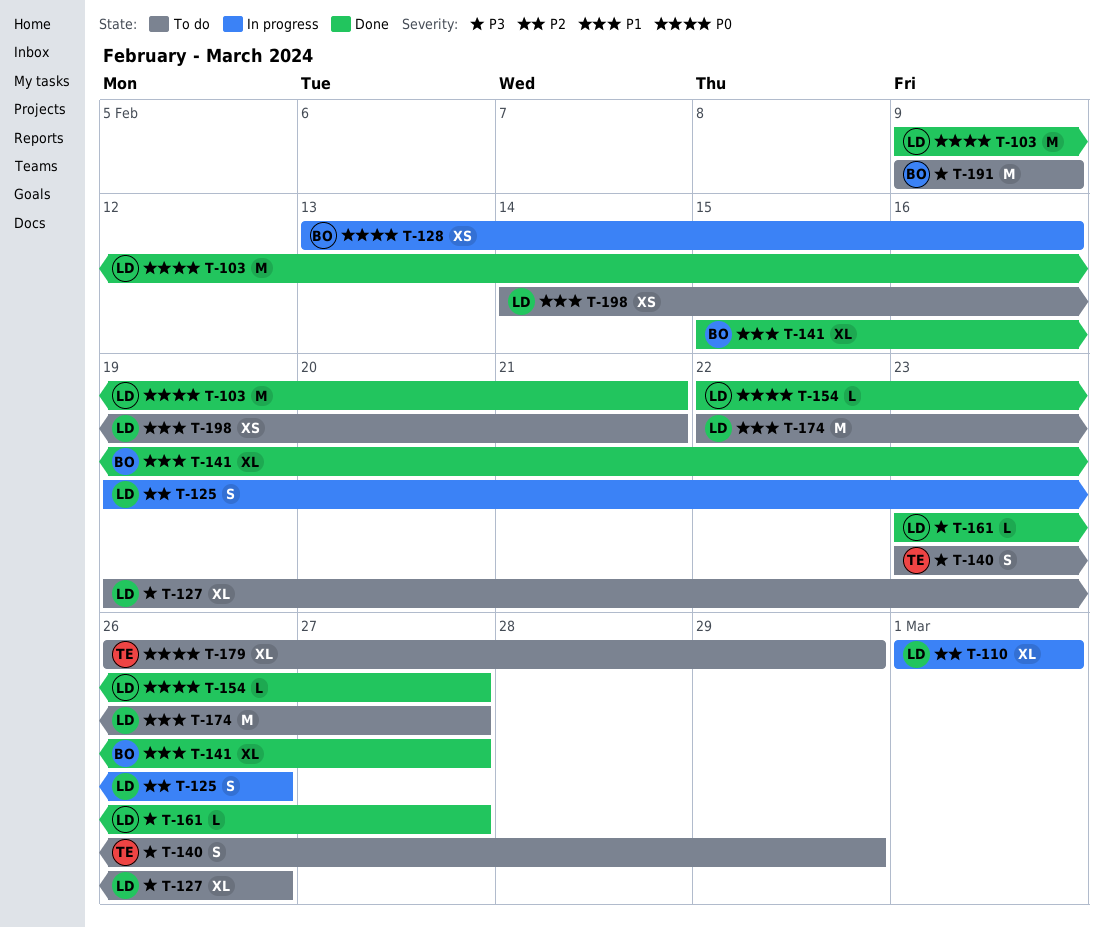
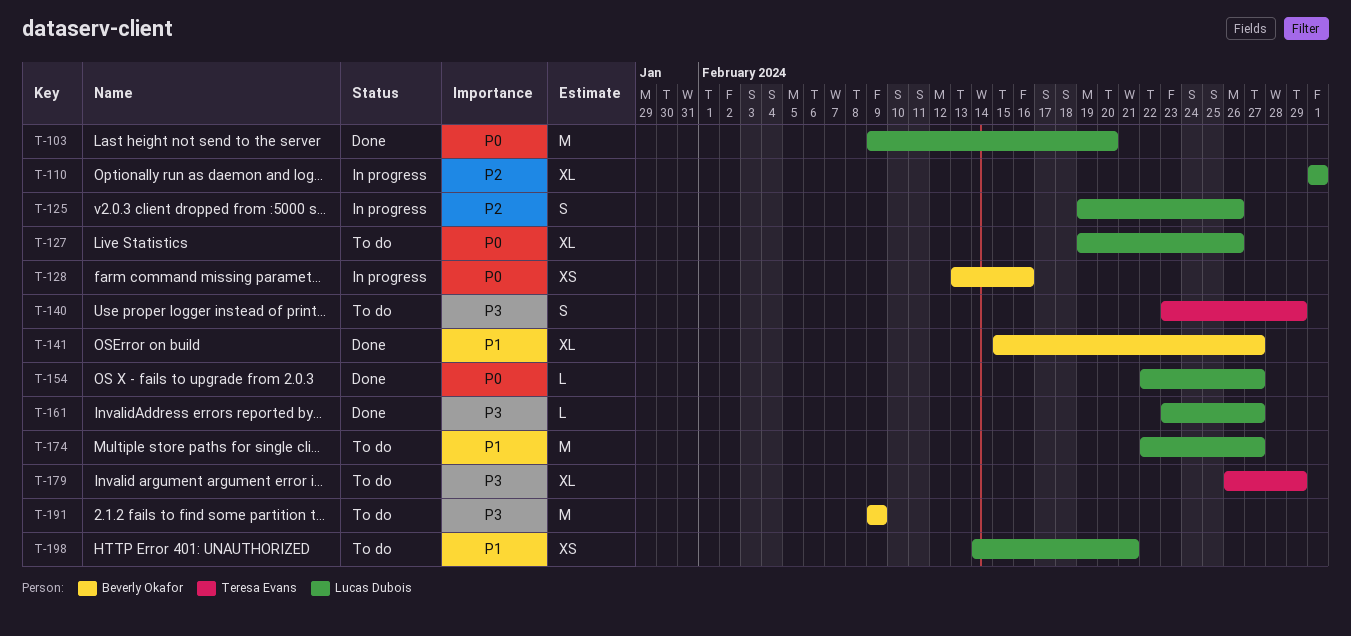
T-103, due: Feb 21 -> Feb 20
T-127, priority: P3 -> P0
T-179, priority: P0 -> P3

